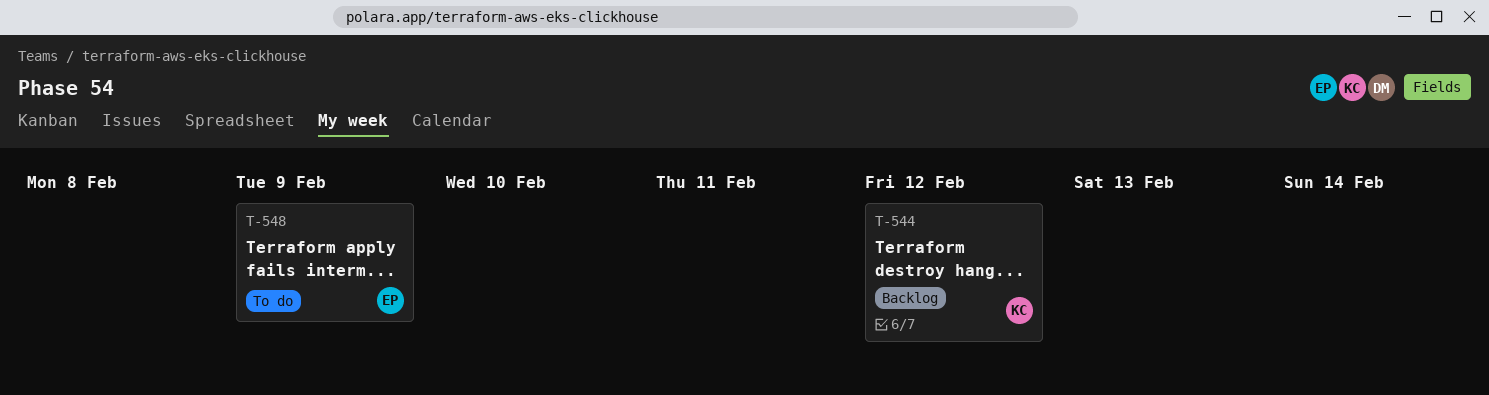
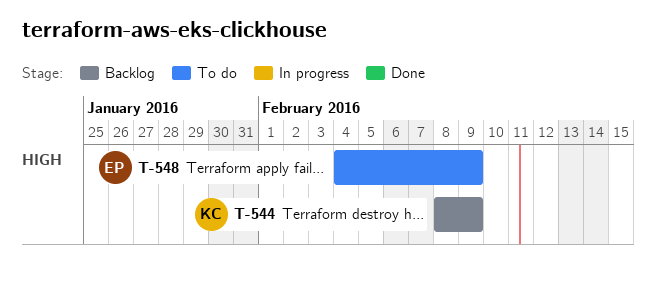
T-544, due: Feb 12 -> Feb 9

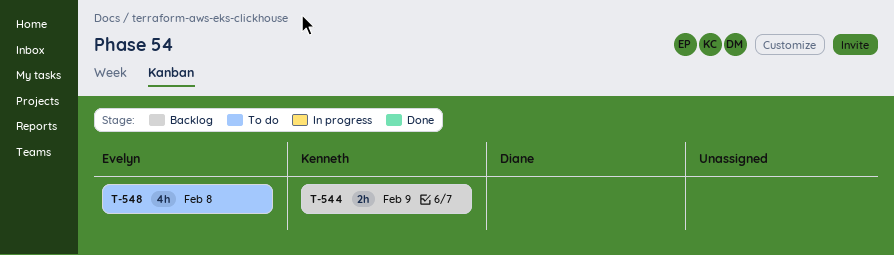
T-548, due: Feb 9 -> Feb 8

